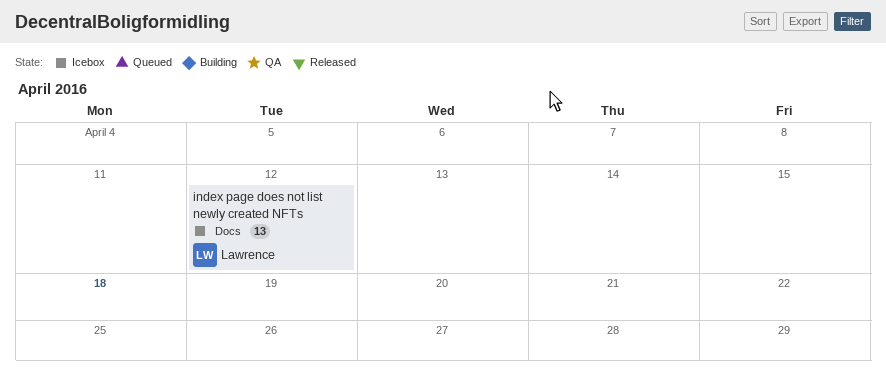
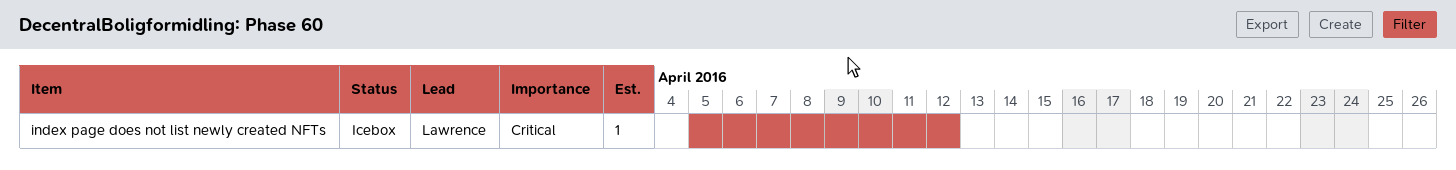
index page does not list newly created NFTs, estimate: 13 -> 1

